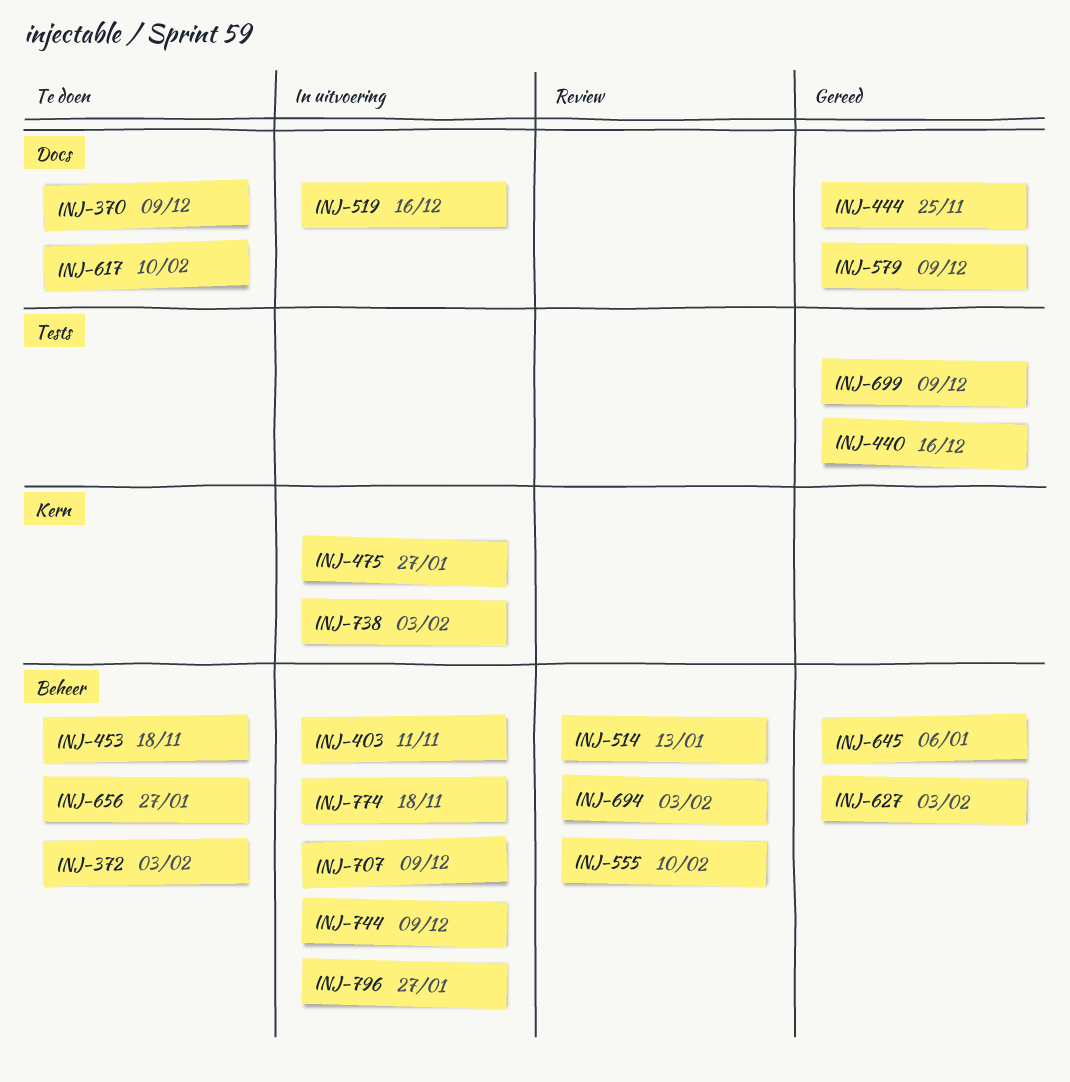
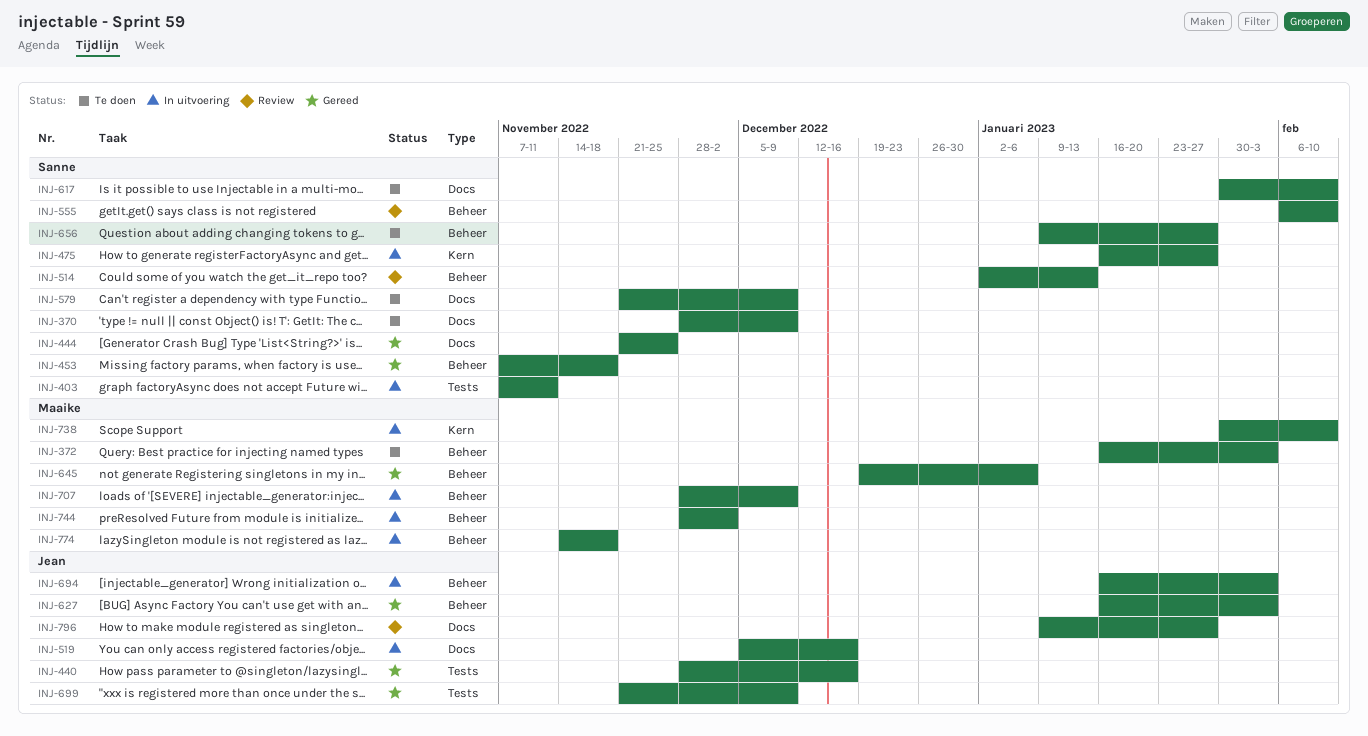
INJ-403, label: Beheer -> Tests
INJ-453, status: Te doen -> Gereed
INJ-579, status: Gereed -> Te doen
INJ-694, status: Review -> In uitvoering
INJ-738, due: Feb 3 -> Feb 10
INJ-744, due: Dec 9 -> Dec 2
INJ-796, status: In uitvoering -> Review
INJ-796, label: Beheer -> Docs

